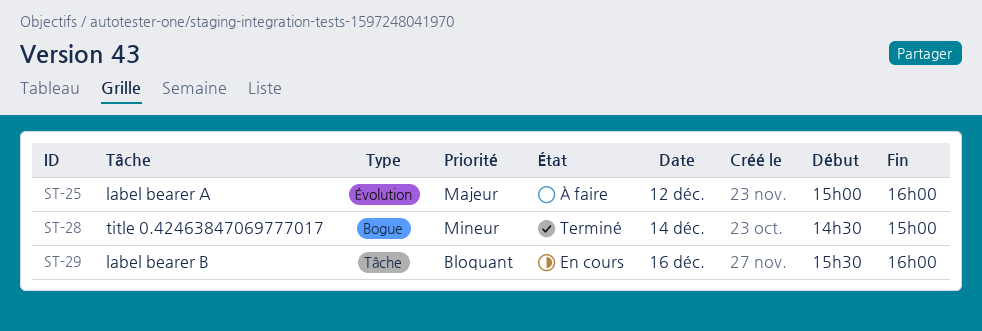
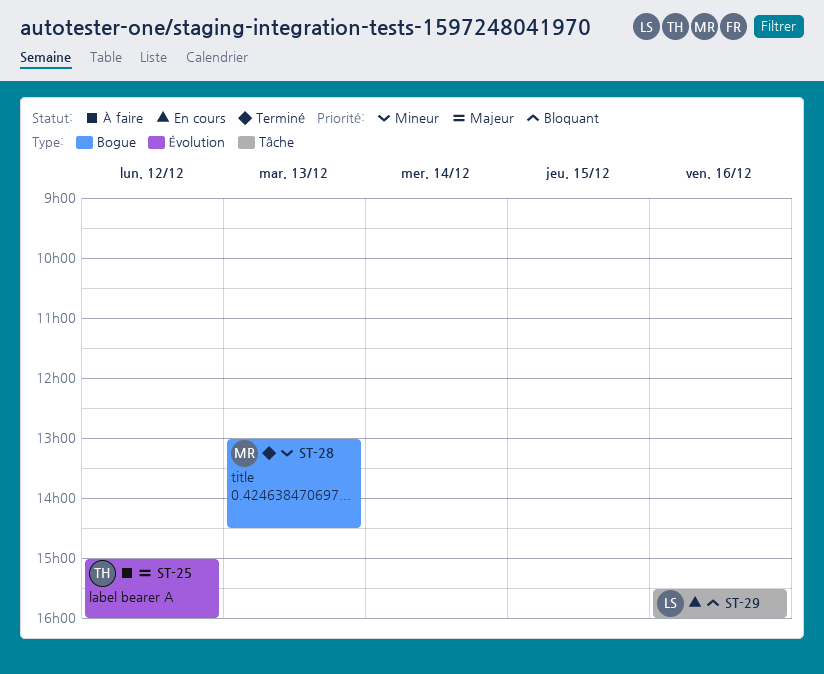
ST-28, day: Dec 14 -> Dec 13
ST-28, begins: 14:30 -> 13:00
ST-28, ends: 15:00 -> 14:30

